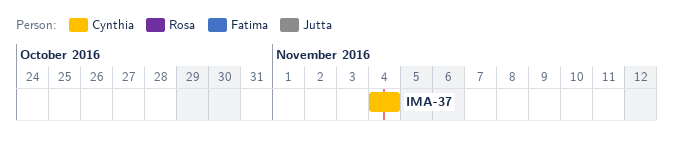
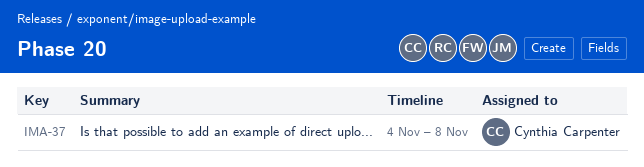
IMA-37, due: Nov 4 -> Nov 8

